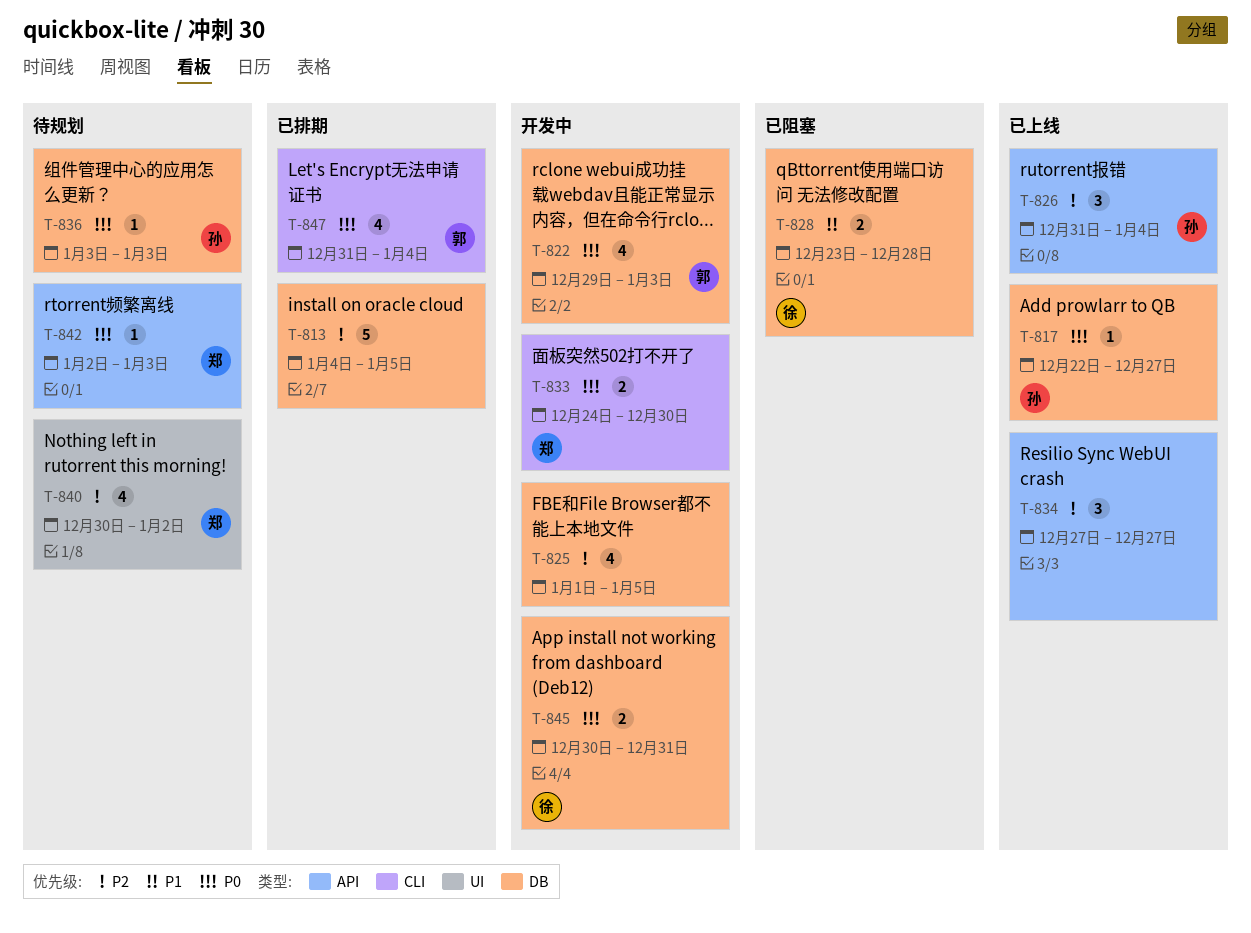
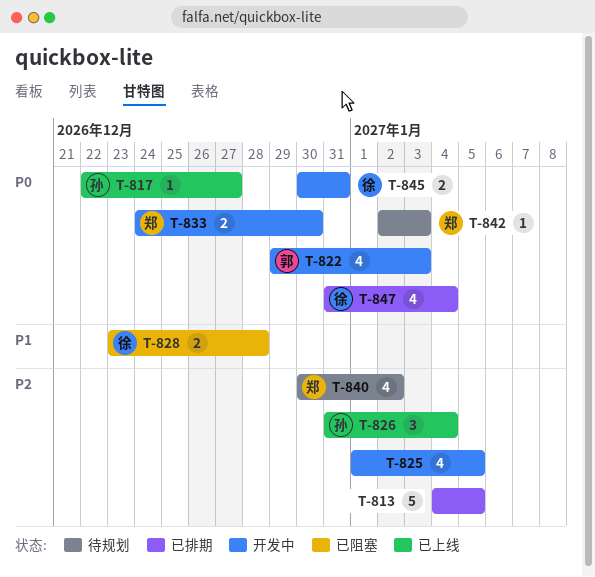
T-834: present -> none
T-836: present -> none
T-847, owner: 郭 -> 徐

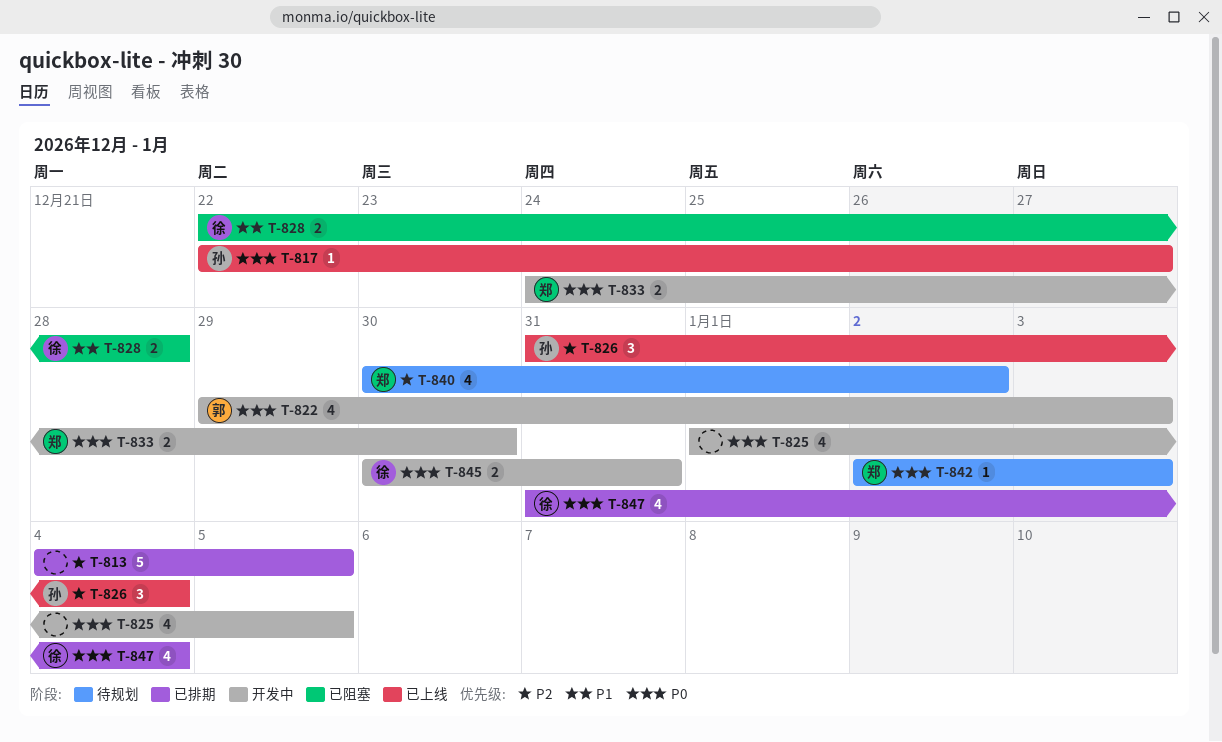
T-825, priority: P2 -> P0
T-828, start: Dec 23 -> Dec 22

